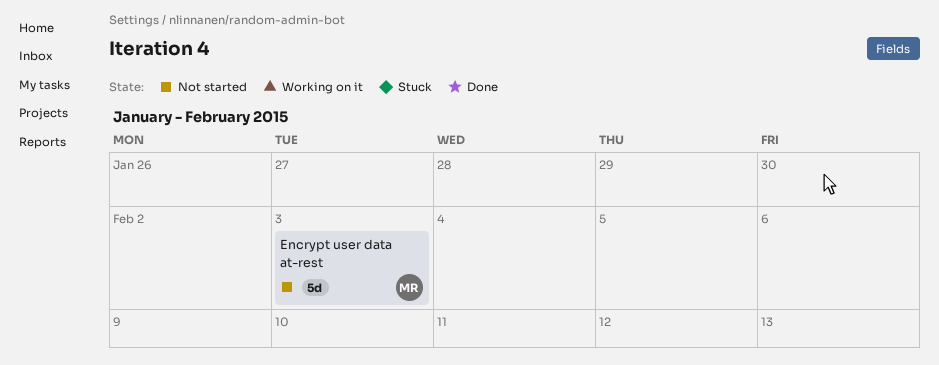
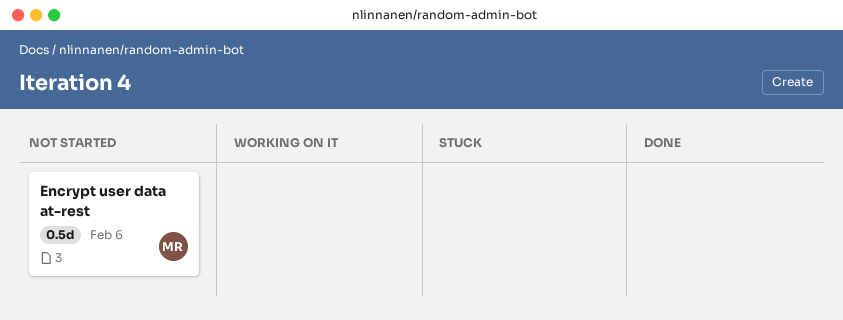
Encrypt user data at-rest, estimate: 5d -> 0.5d
Encrypt user data at-rest, due: Feb 3 -> Feb 6

